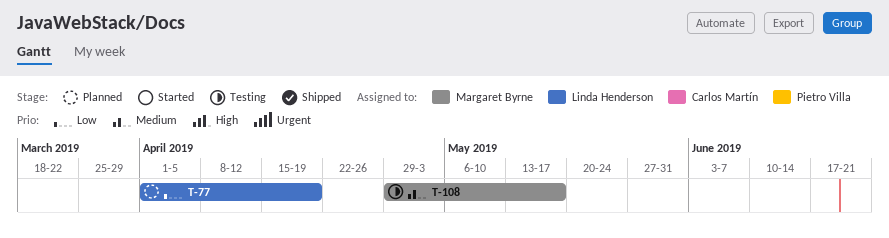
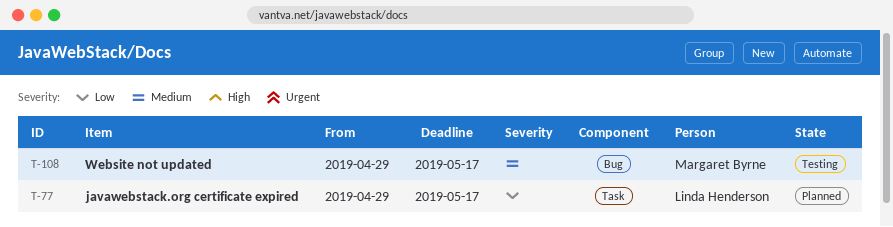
T-77, start: Apr 1 -> Apr 29
T-77, due: Apr 19 -> May 17

